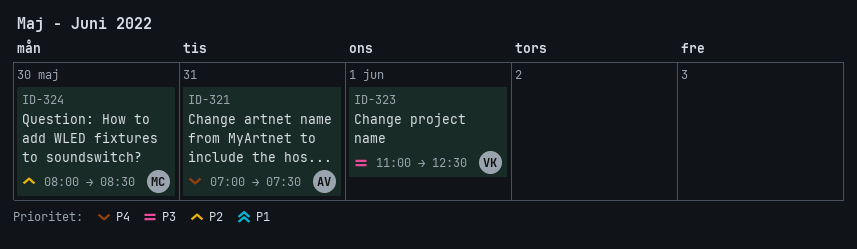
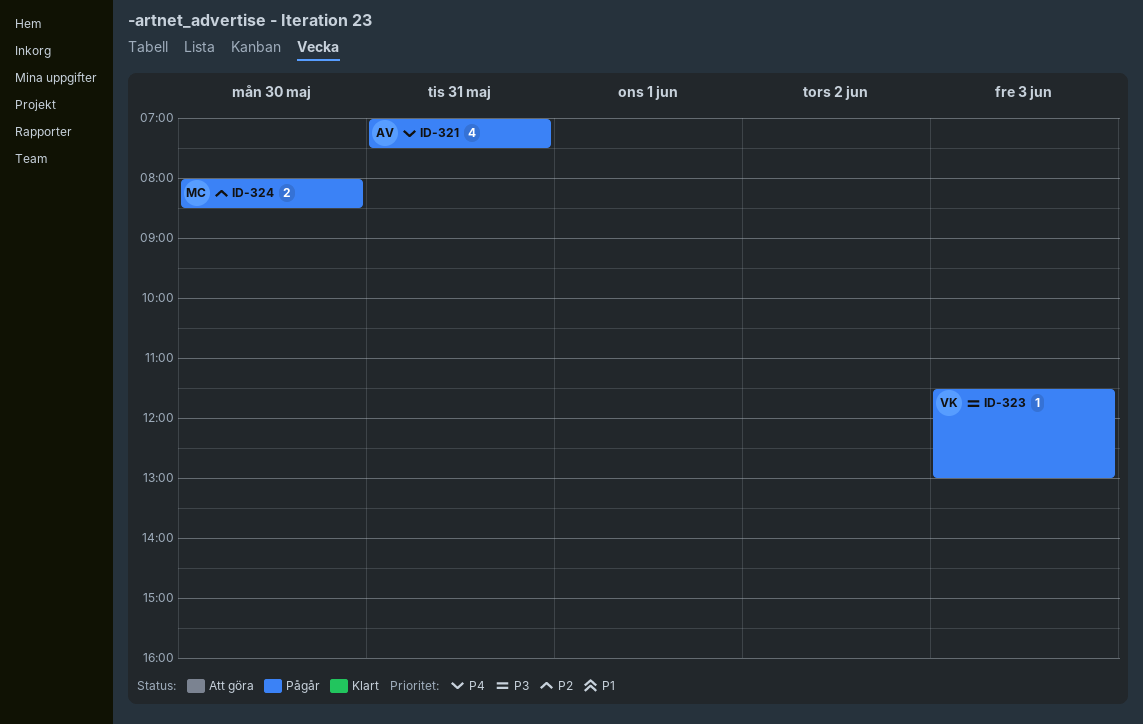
ID-323, day: Jun 1 -> Jun 3
ID-323, begins: 11:00 -> 11:30
ID-323, ends: 12:30 -> 13:00

